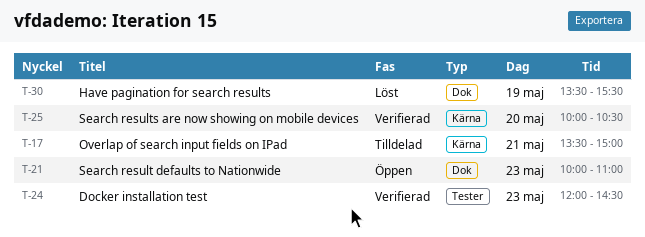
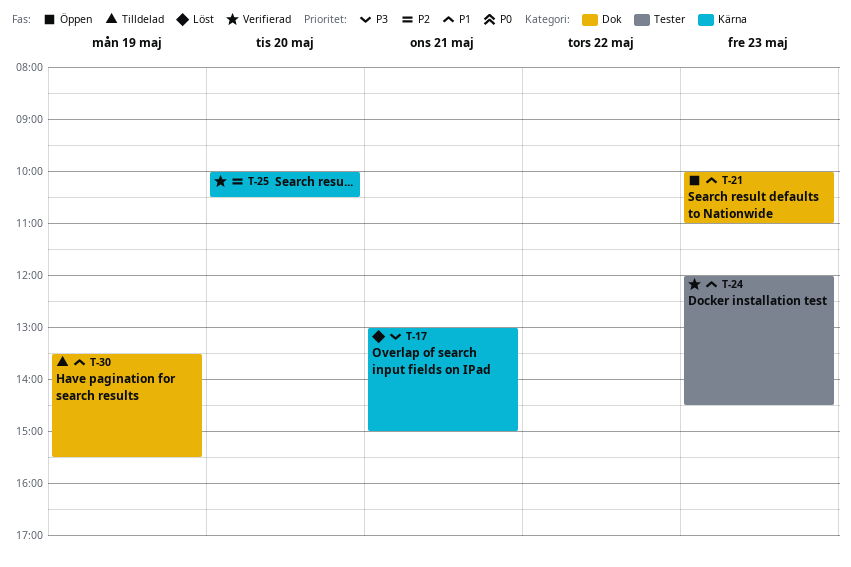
T-17, status: Tilldelad -> Löst
T-17, begins: 13:30 -> 13:00
T-30, status: Löst -> Tilldelad

